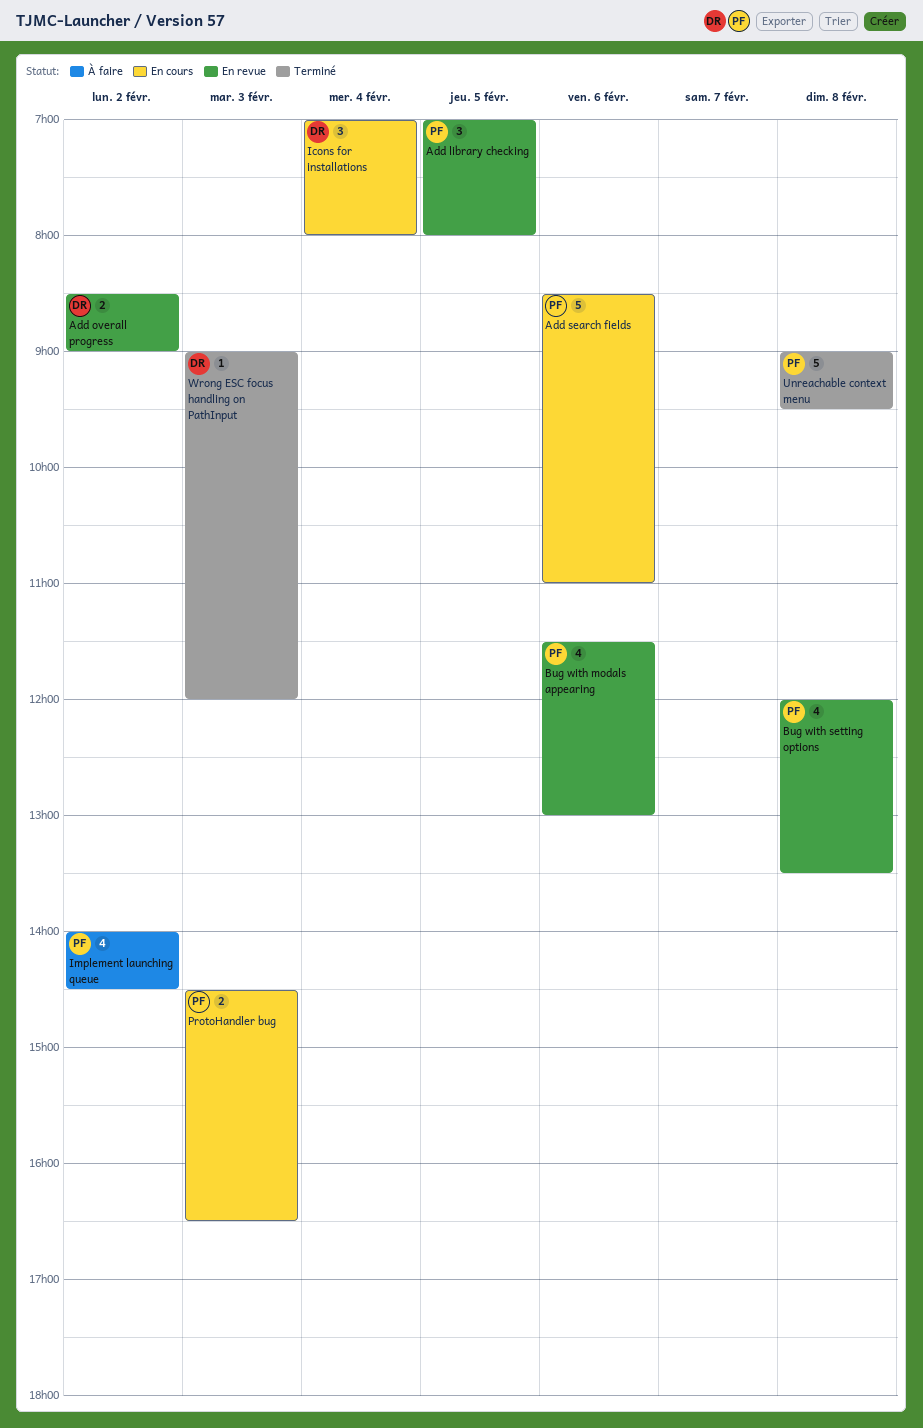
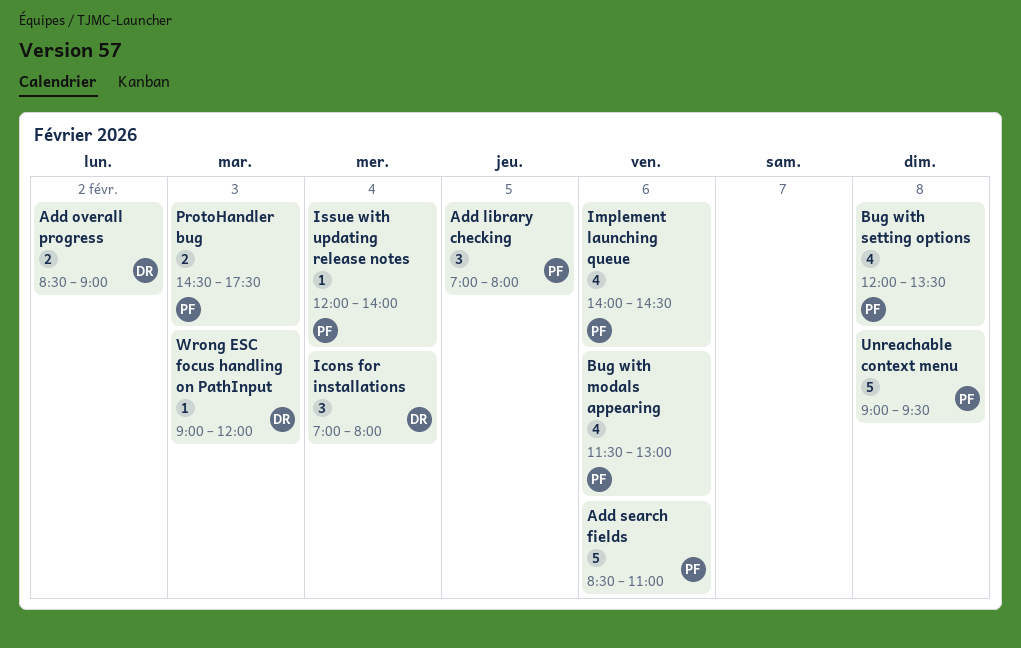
Implement launching queue, day: Feb 2 -> Feb 6
Issue with updating release notes: none -> present
ProtoHandler bug, ends: 16:30 -> 17:30

